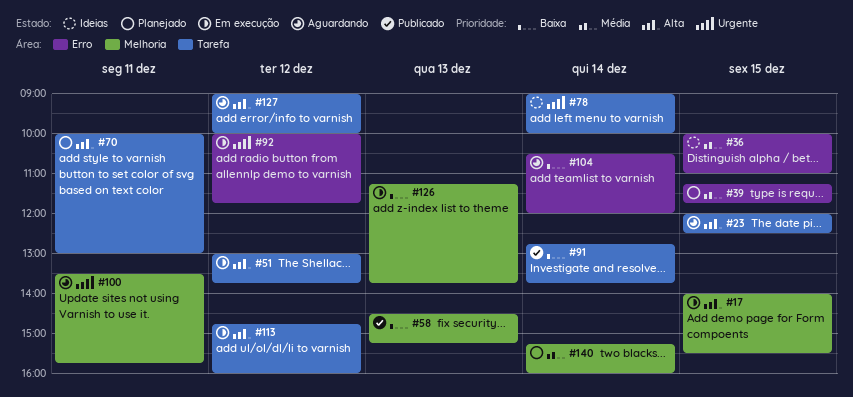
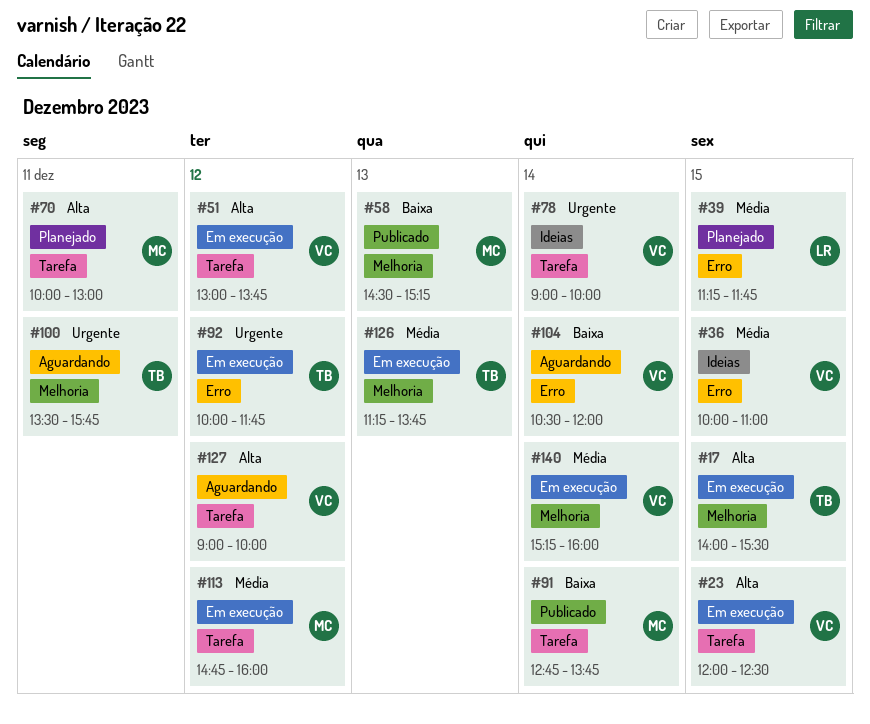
#23, status: Aguardando -> Em execução
#113, priority: Alta -> Média
#126, priority: Baixa -> Média
#140, status: Planejado -> Em execução

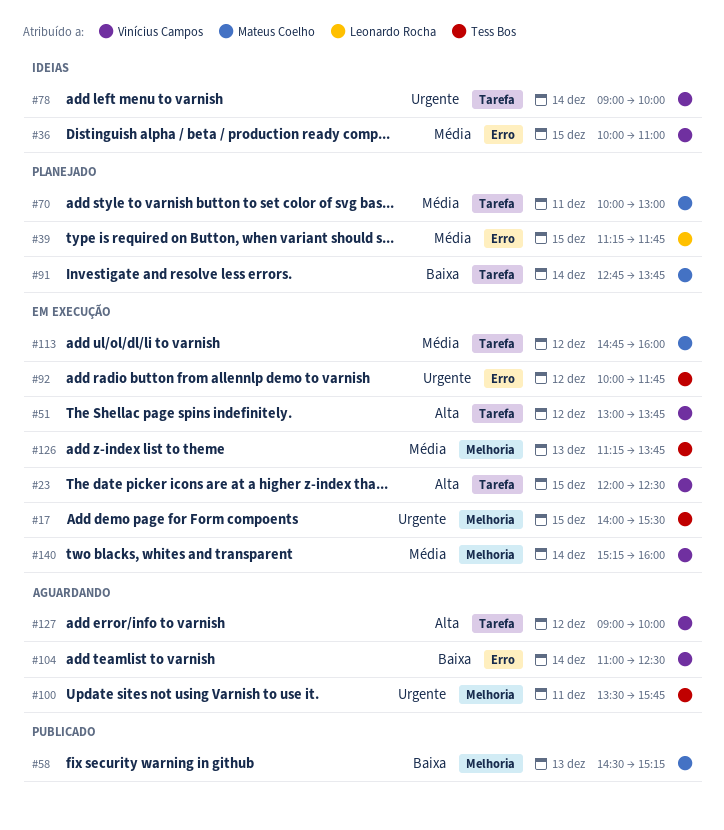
#17, priority: Alta -> Urgente
#70, priority: Alta -> Média
#91, status: Publicado -> Planejado
#104, begins: 10:30 -> 11:00
#104, ends: 12:00 -> 12:30

